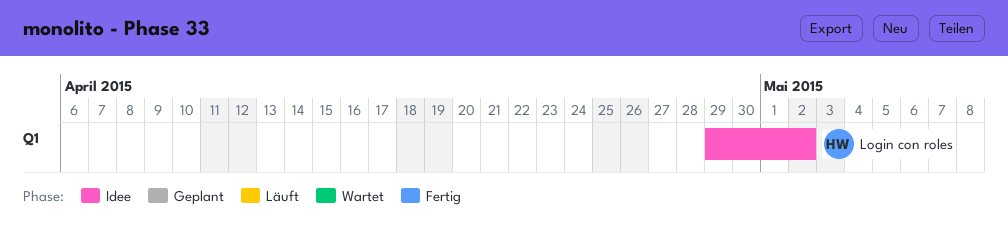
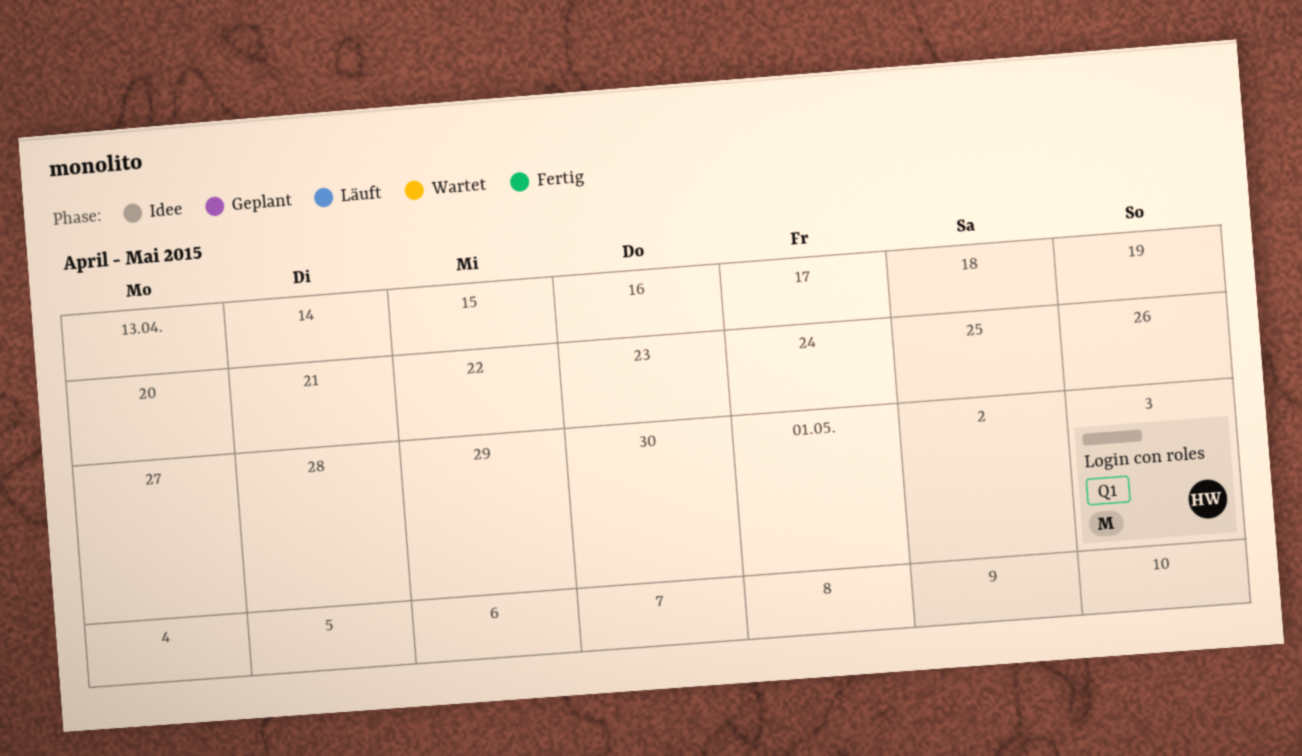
Login con roles, due: May 2 -> May 3

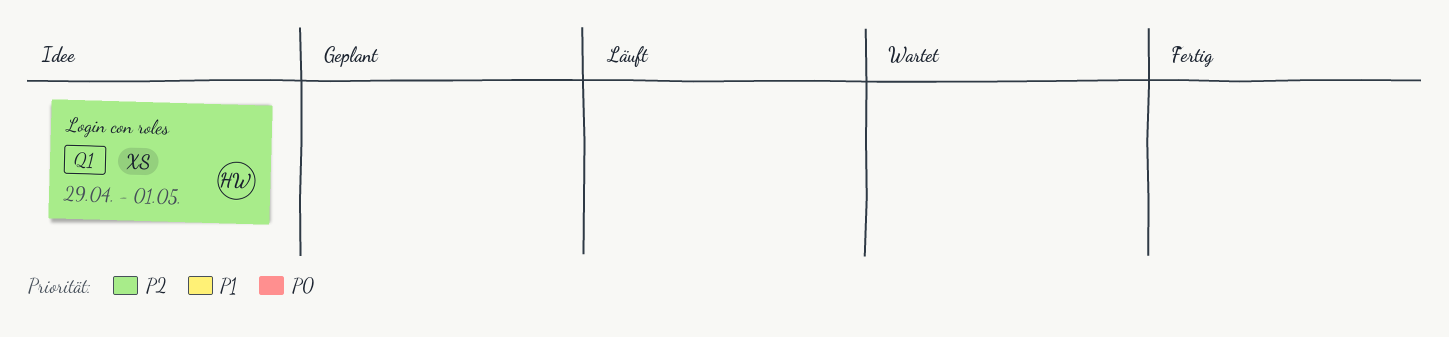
Login con roles, estimate: M -> XS
Login con roles, due: May 3 -> May 1

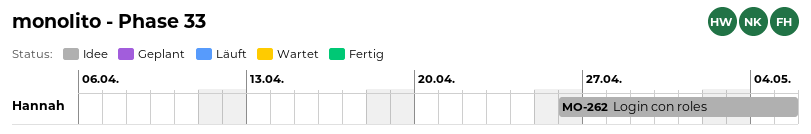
Login con roles, start: Apr 29 -> Apr 26
Login con roles, due: May 1 -> May 5

